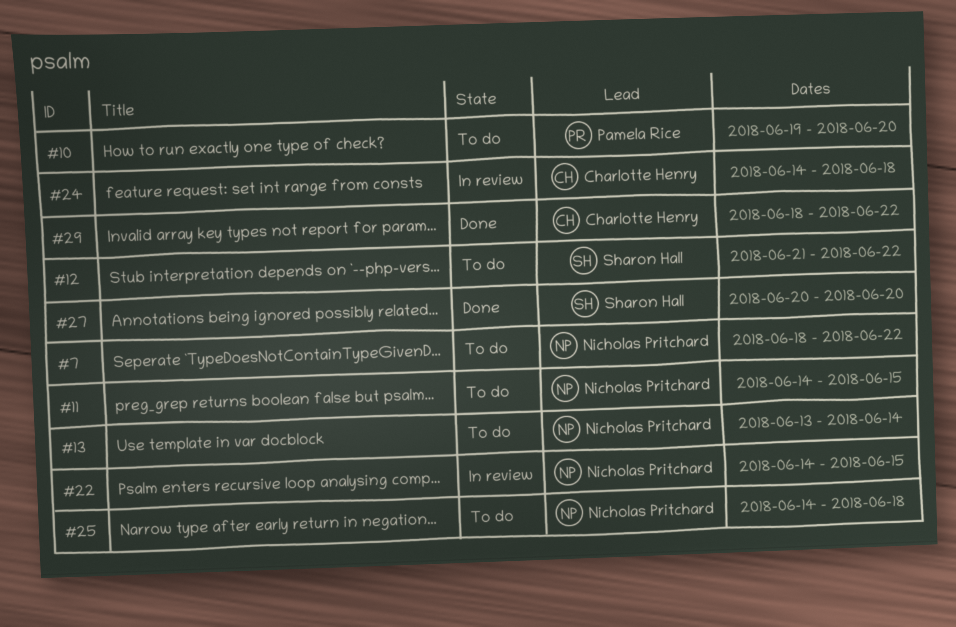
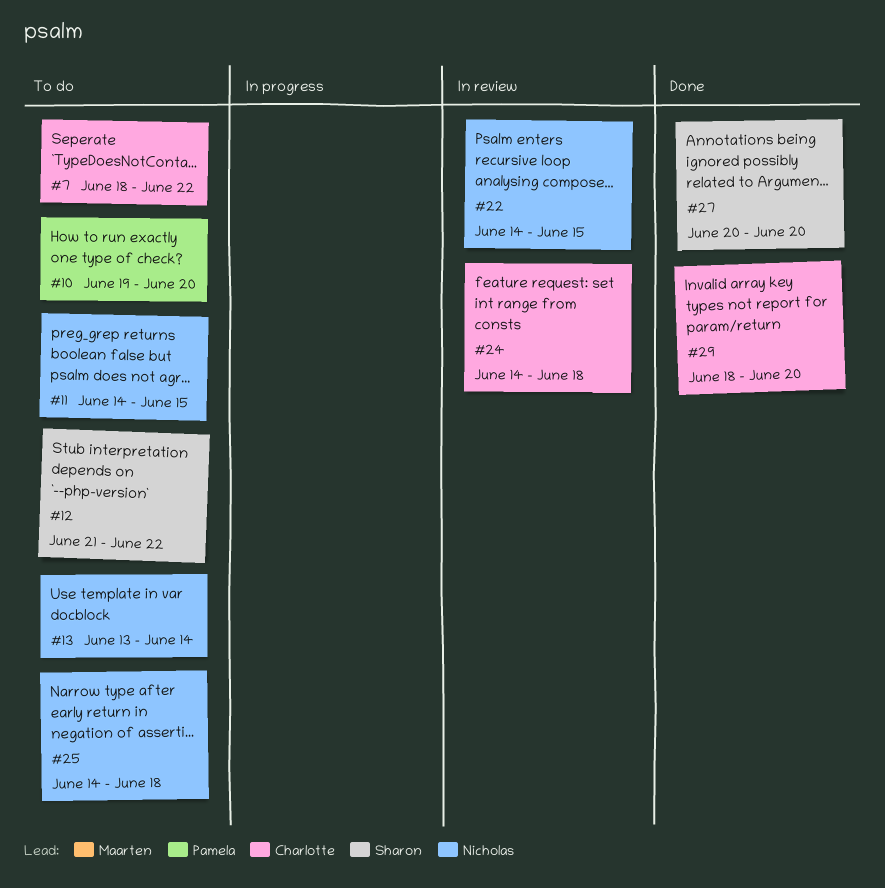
#7, owner: Nicholas Pritchard -> Charlotte Henry
#29, due: Jun 22 -> Jun 20

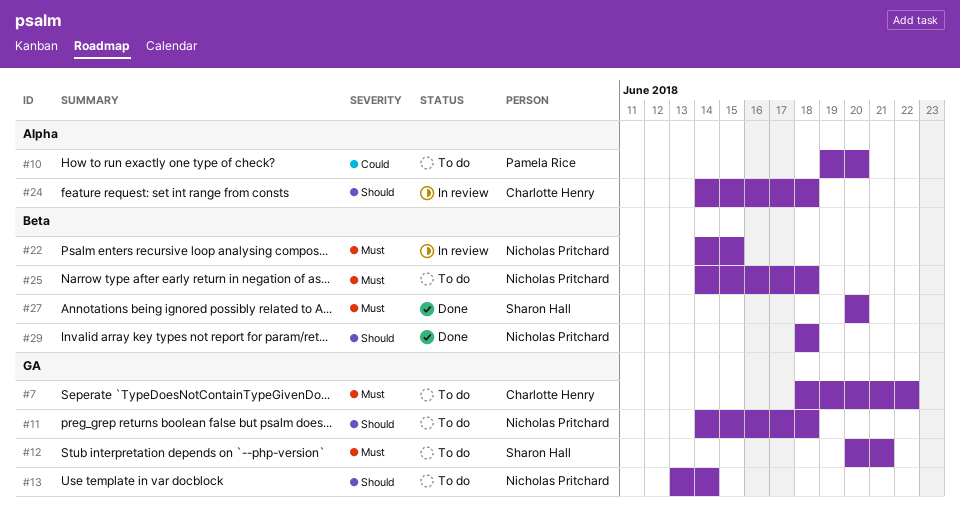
#11, due: Jun 15 -> Jun 18
#12, start: Jun 21 -> Jun 20
#12, due: Jun 22 -> Jun 21
#29, owner: Charlotte Henry -> Nicholas Pritchard
#29, due: Jun 20 -> Jun 18

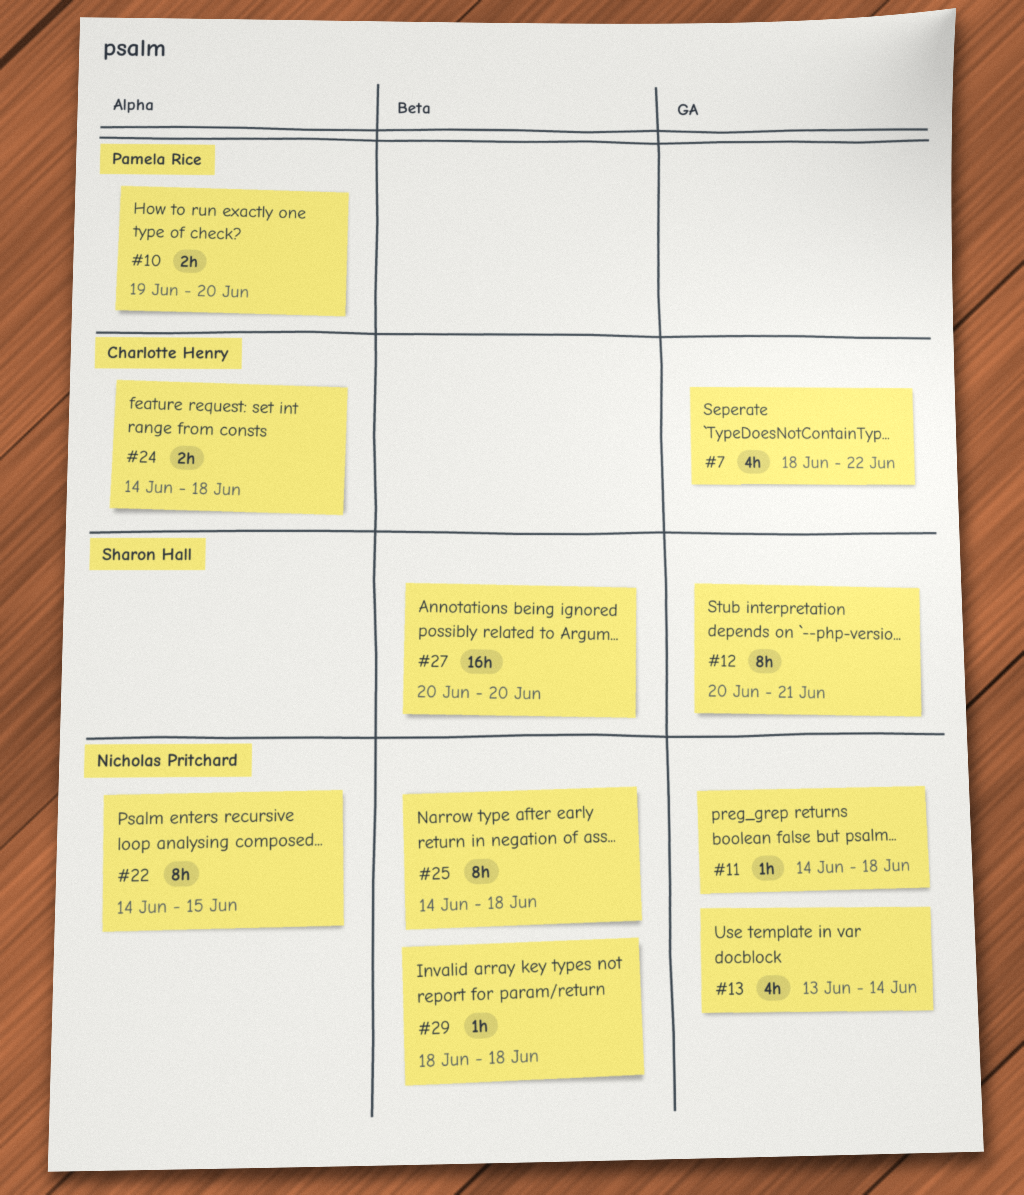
#22, label: Beta -> Alpha

